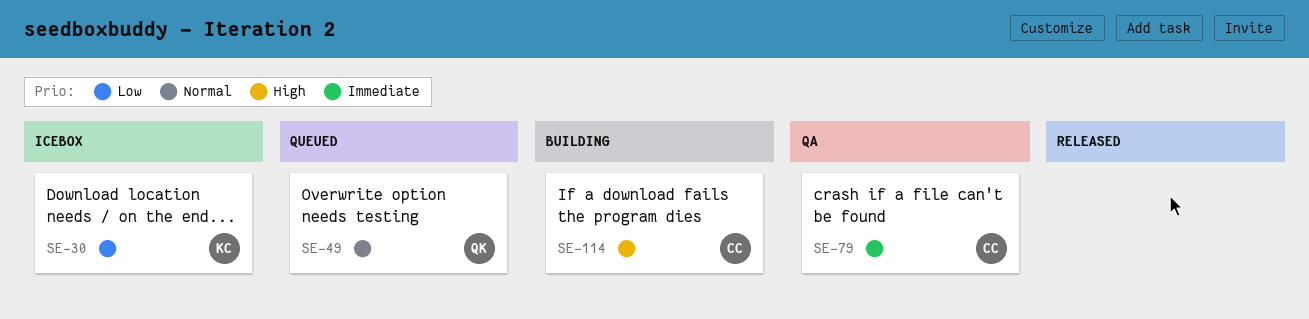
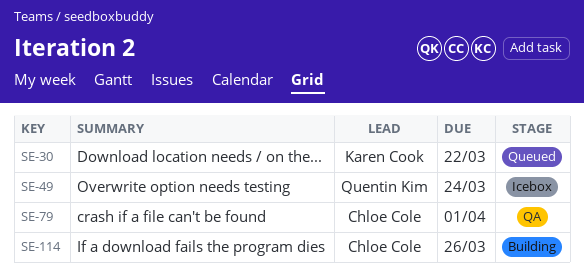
SE-30, status: Icebox -> Queued
SE-49, status: Queued -> Icebox

